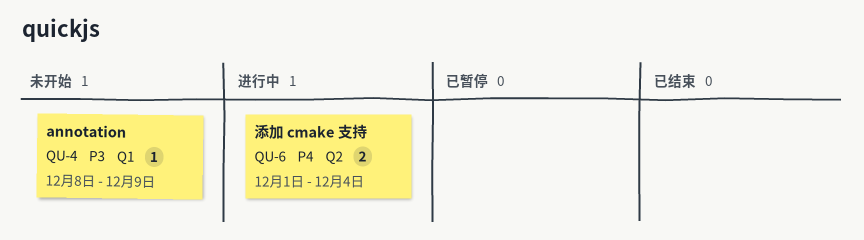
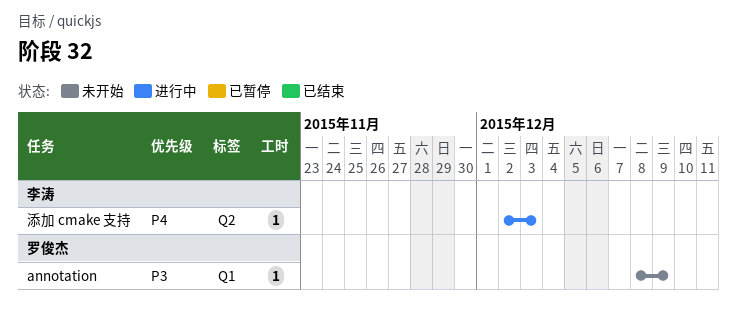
添加 cmake 支持, estimate: 2 -> 1
添加 cmake 支持, start: Dec 1 -> Dec 2
添加 cmake 支持, due: Dec 4 -> Dec 3

